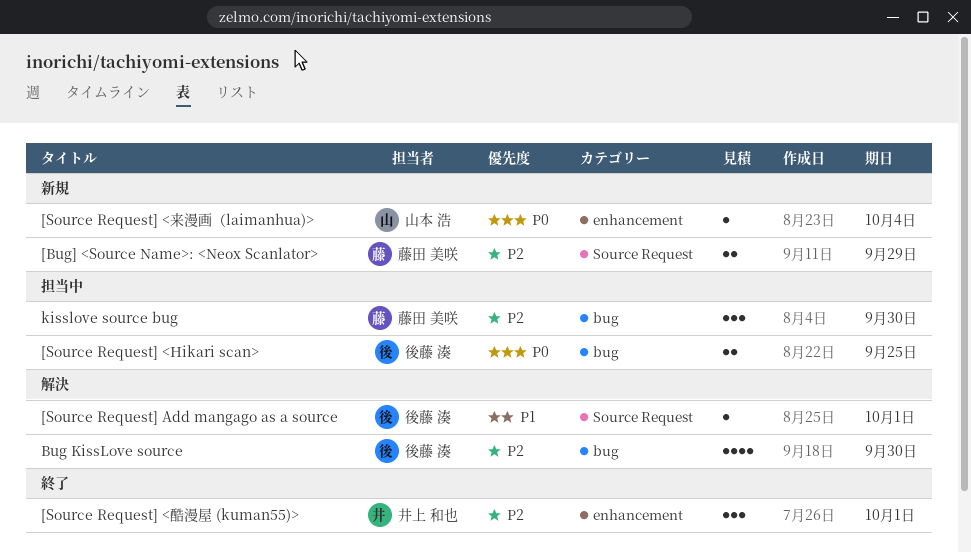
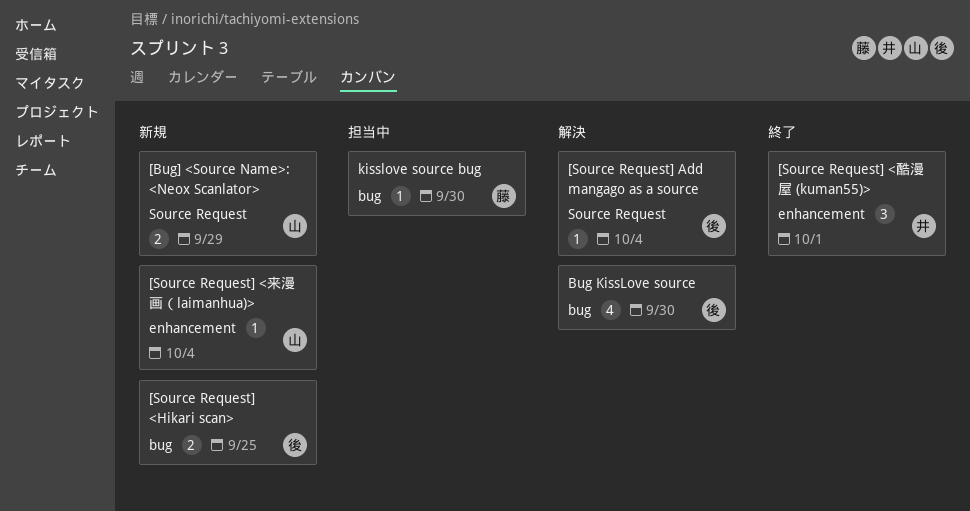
[Bug] <Source Name>: <Neox Scanlator>, owner: 藤田 美咲 -> 山本 浩
[Source Request] <Hikari scan>, status: 担当中 -> 新規
[Source Request] Add mangago as a source, due: Oct 1 -> Oct 4
kisslove source bug, estimate: 3 -> 1

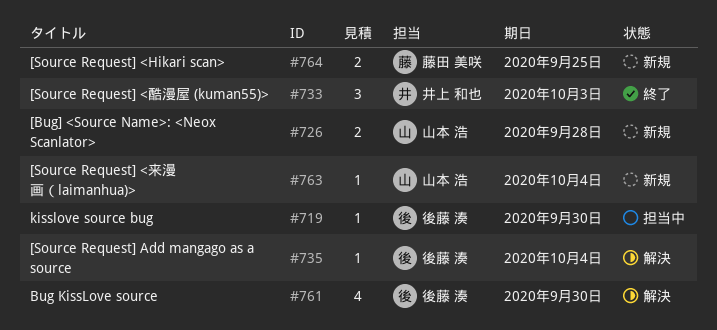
[Bug] <Source Name>: <Neox Scanlator>, due: Sep 29 -> Sep 28
[Source Request] <Hikari scan>, owner: 後藤 湊 -> 藤田 美咲
[Source Request] <酷漫屋 (kuman55)>, due: Oct 1 -> Oct 3
kisslove source bug, owner: 藤田 美咲 -> 後藤 湊

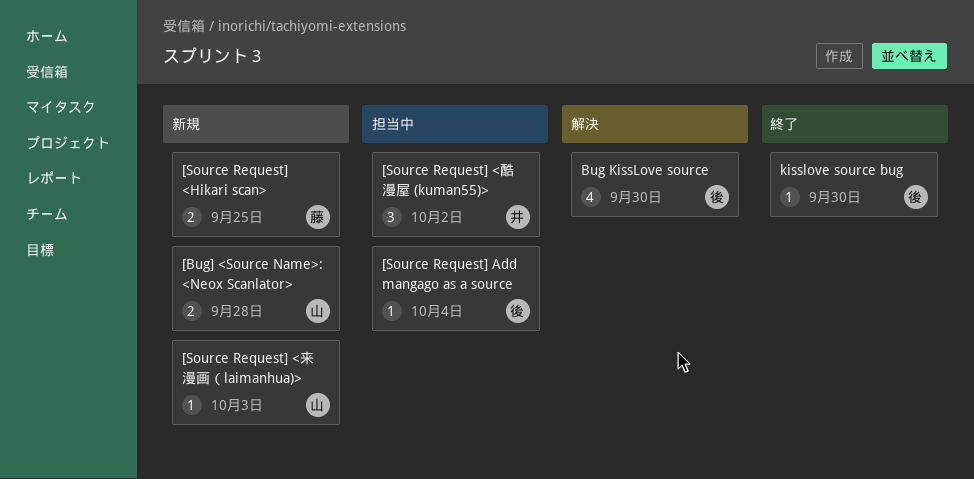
[Source Request] <来漫画（laimanhua)>, due: Oct 4 -> Oct 3
[Source Request] <酷漫屋 (kuman55)>, status: 終了 -> 担当中
[Source Request] <酷漫屋 (kuman55)>, due: Oct 3 -> Oct 2
[Source Request] Add mangago as a source, status: 解決 -> 担当中
kisslove source bug, status: 担当中 -> 終了

